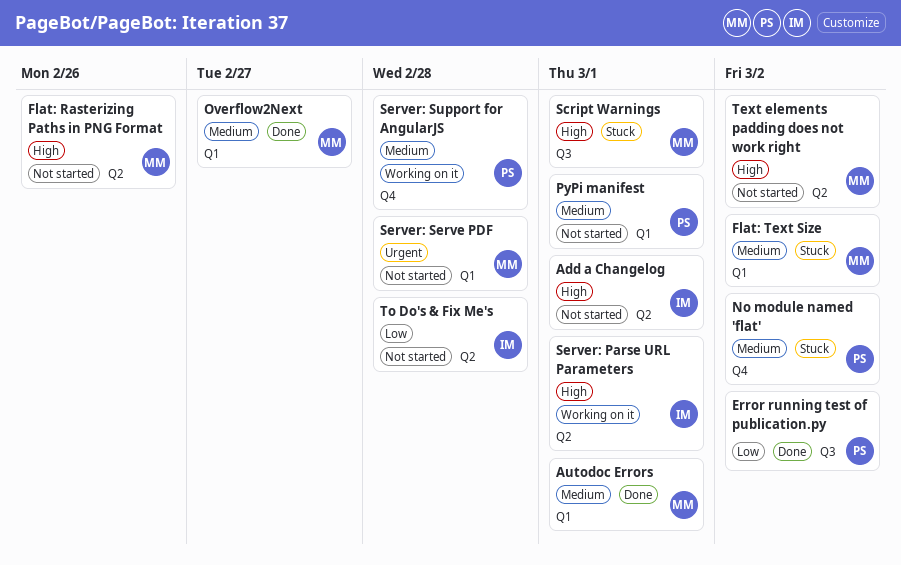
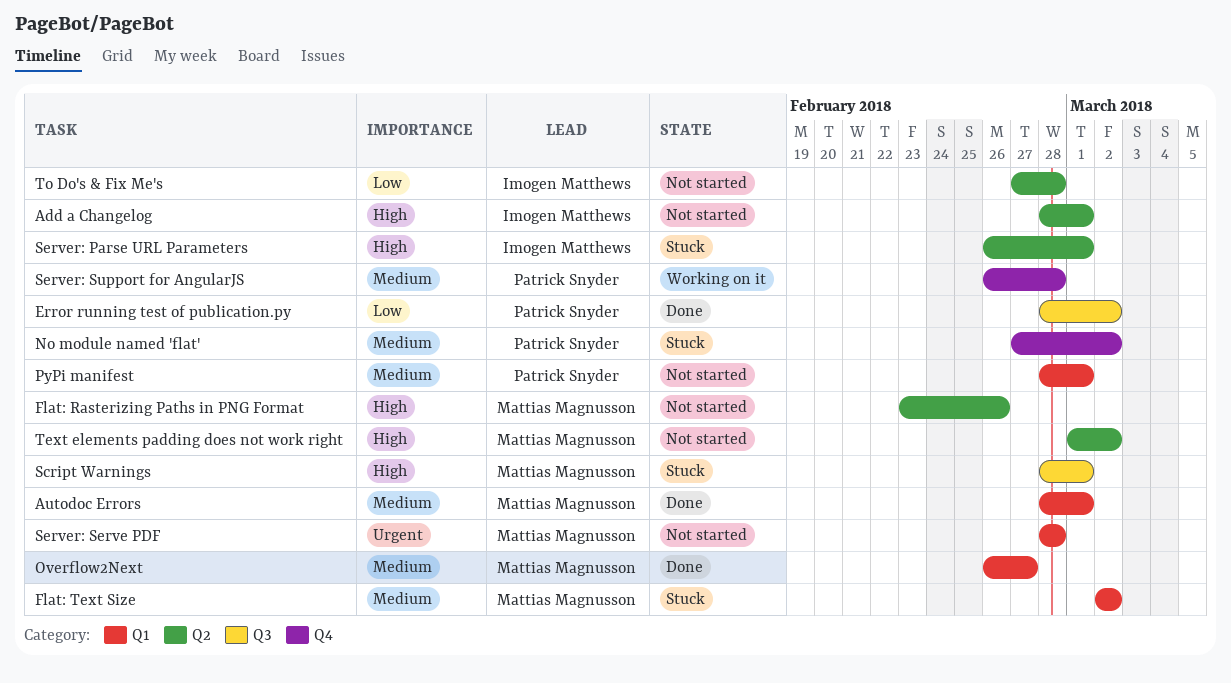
Server: Parse URL Parameters, status: Working on it -> Stuck

